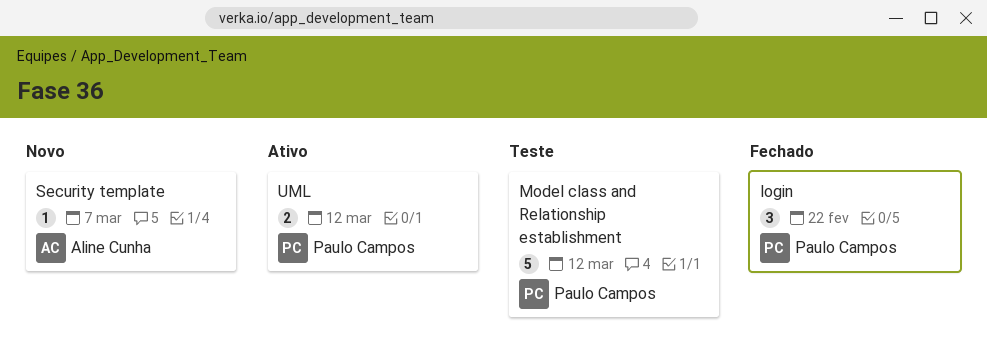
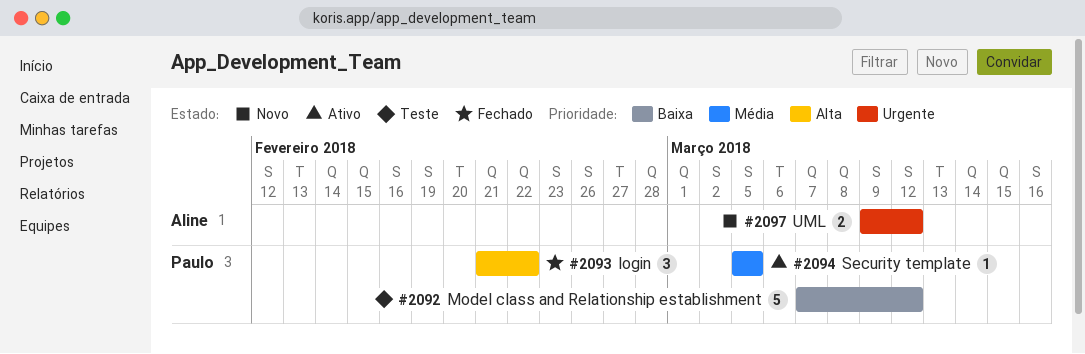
Security template, status: Novo -> Ativo
Security template, owner: Aline Cunha -> Paulo Campos
Security template, due: Mar 7 -> Mar 5
UML, status: Ativo -> Novo
UML, owner: Paulo Campos -> Aline Cunha

